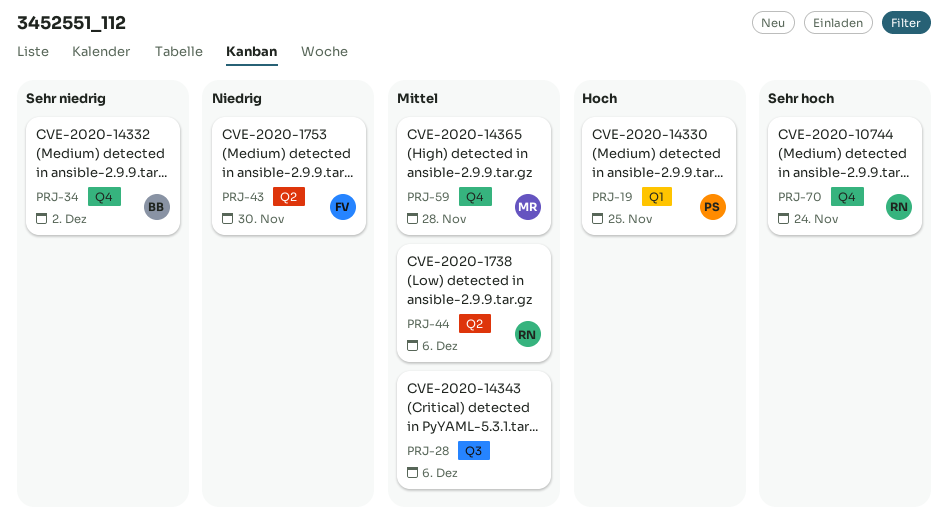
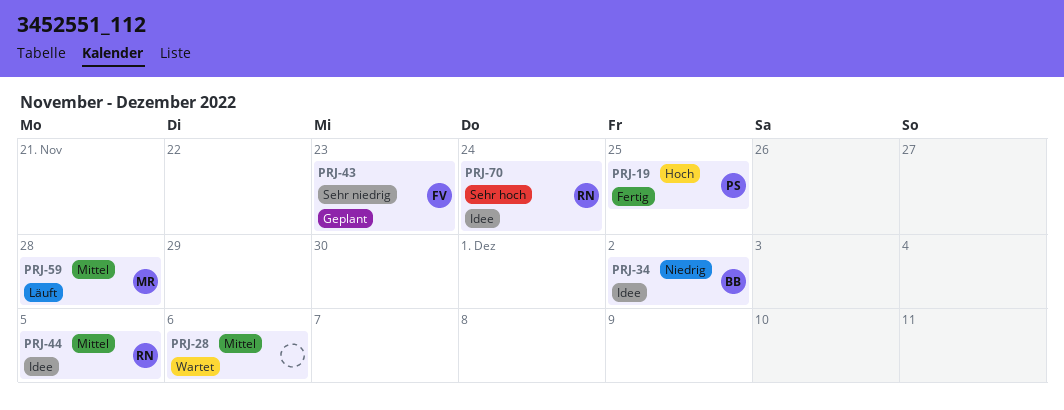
PRJ-34, priority: Sehr niedrig -> Niedrig
PRJ-43, priority: Niedrig -> Sehr niedrig
PRJ-43, due: Nov 30 -> Nov 23
PRJ-44, due: Dec 6 -> Dec 5

